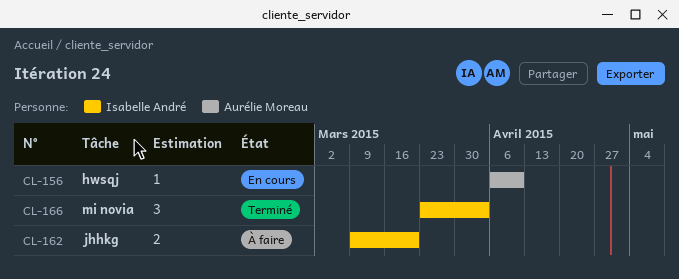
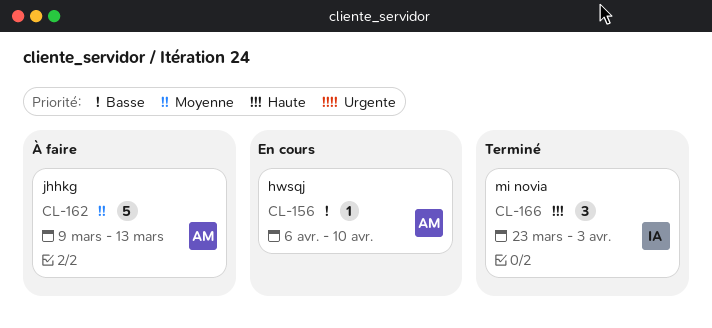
CL-162, owner: Isabelle André -> Aurélie Moreau
CL-162, estimate: 2 -> 5
CL-162, due: Mar 20 -> Mar 13

